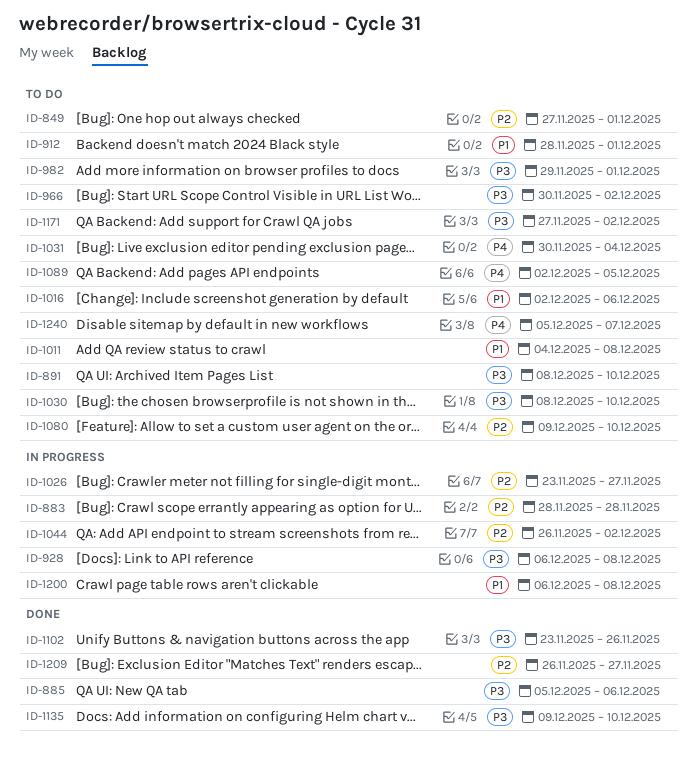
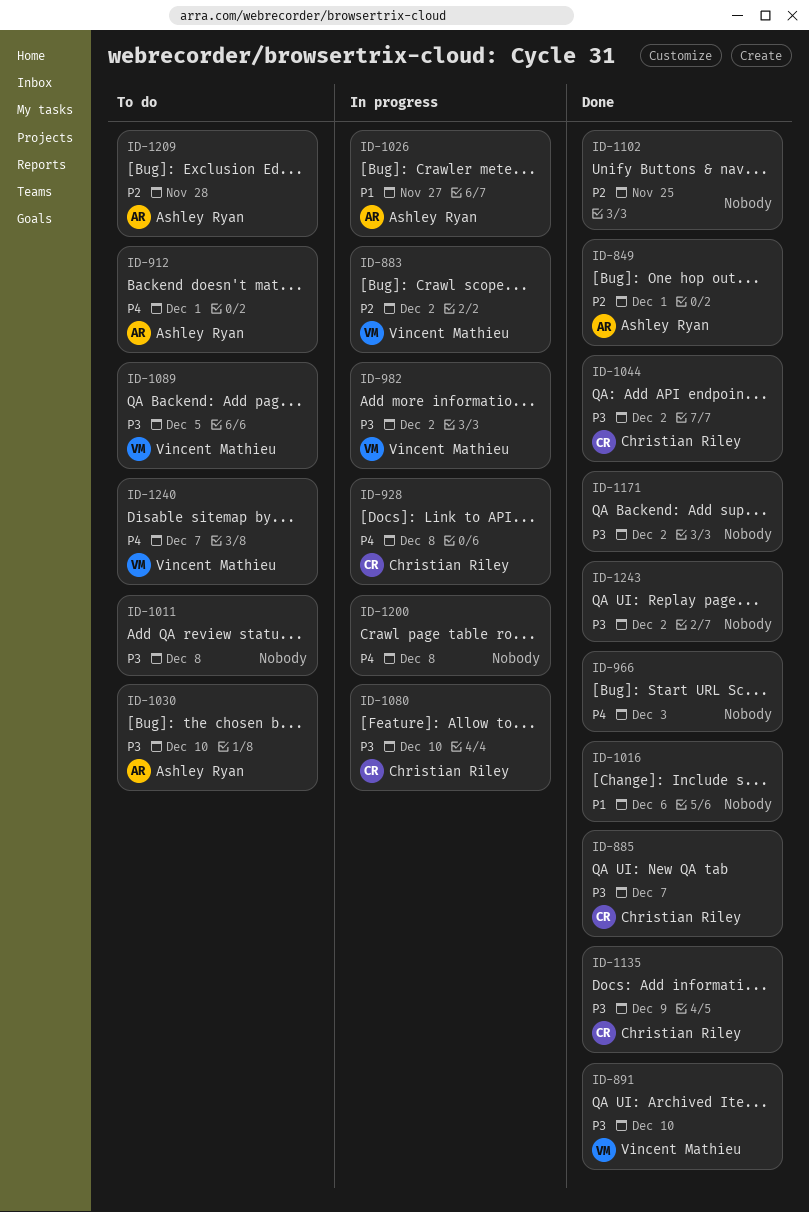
ID-849, status: To do -> Done
ID-883, due: Nov 28 -> Dec 2
ID-885, due: Dec 6 -> Dec 7
ID-891, status: To do -> Done
ID-912, priority: P1 -> P4
ID-928, priority: P3 -> P4
ID-966, status: To do -> Done
ID-966, priority: P3 -> P4
ID-966, due: Dec 2 -> Dec 3
ID-982, status: To do -> In progress
ID-982, due: Dec 1 -> Dec 2
ID-1011, priority: P1 -> P3
ID-1016, status: To do -> Done
ID-1026, priority: P2 -> P1
ID-1031: present -> none
ID-1044, status: In progress -> Done
ID-1044, priority: P2 -> P3
ID-1080, status: To do -> In progress
ID-1080, priority: P2 -> P3
ID-1089, priority: P4 -> P3
ID-1102, priority: P3 -> P2
ID-1102, due: Nov 26 -> Nov 25
ID-1135, due: Dec 10 -> Dec 9
ID-1171, status: To do -> Done
ID-1200, priority: P1 -> P4
ID-1209, status: Done -> To do
ID-1209, due: Nov 27 -> Nov 28
ID-1243: none -> present

